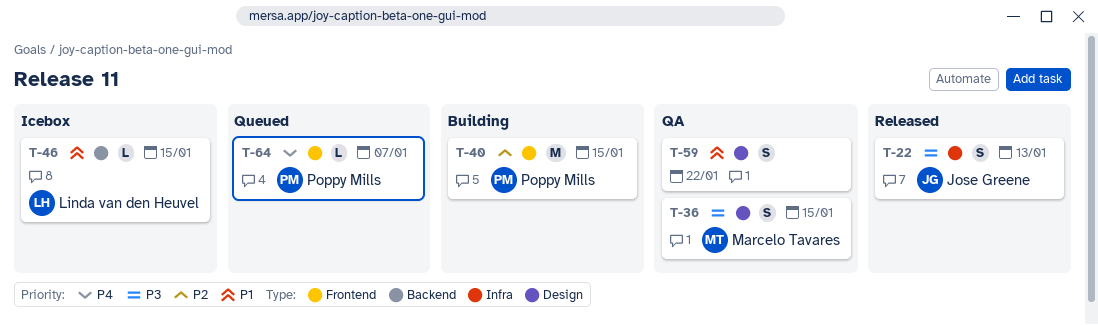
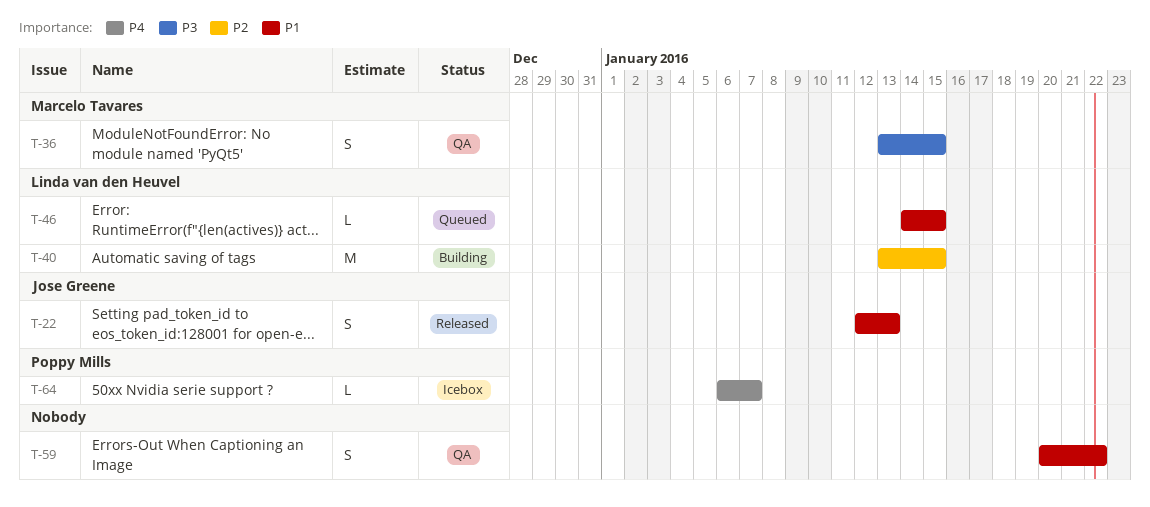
T-22, priority: P3 -> P1
T-40, owner: Poppy Mills -> Linda van den Heuvel
T-46, status: Icebox -> Queued
T-64, status: Queued -> Icebox

